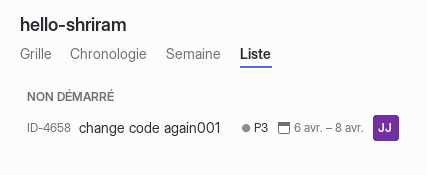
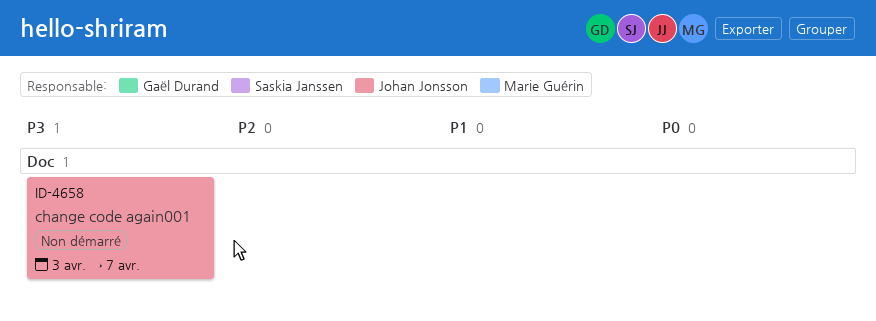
ID-4658, start: Apr 6 -> Apr 3
ID-4658, due: Apr 8 -> Apr 7

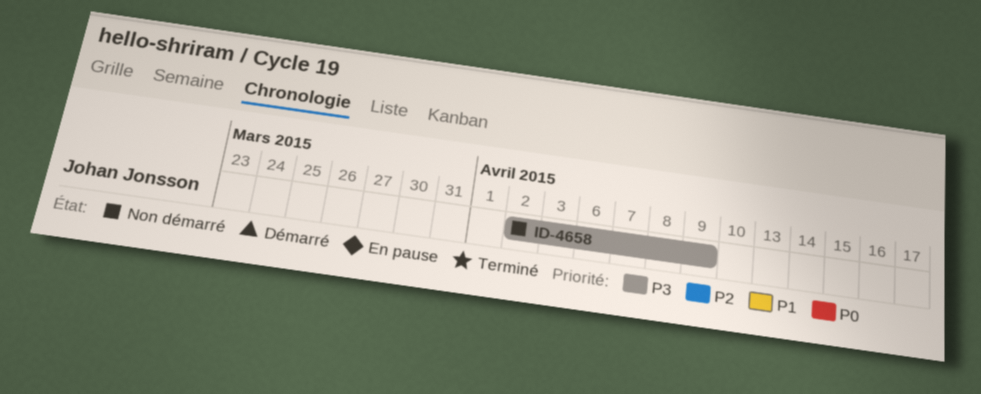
ID-4658, start: Apr 3 -> Apr 2
ID-4658, due: Apr 7 -> Apr 9

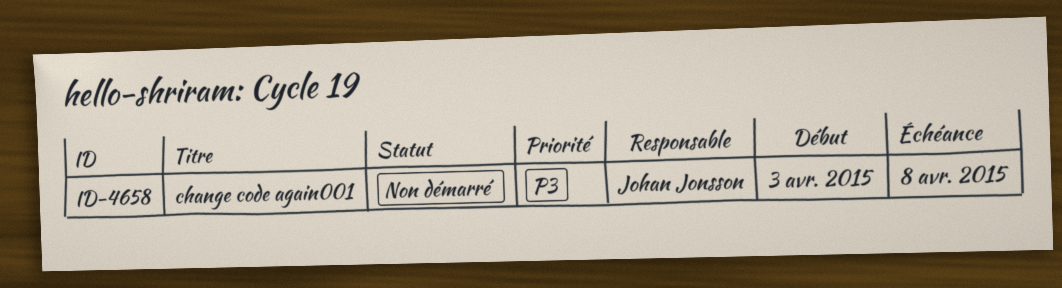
ID-4658, start: Apr 2 -> Apr 3
ID-4658, due: Apr 9 -> Apr 8

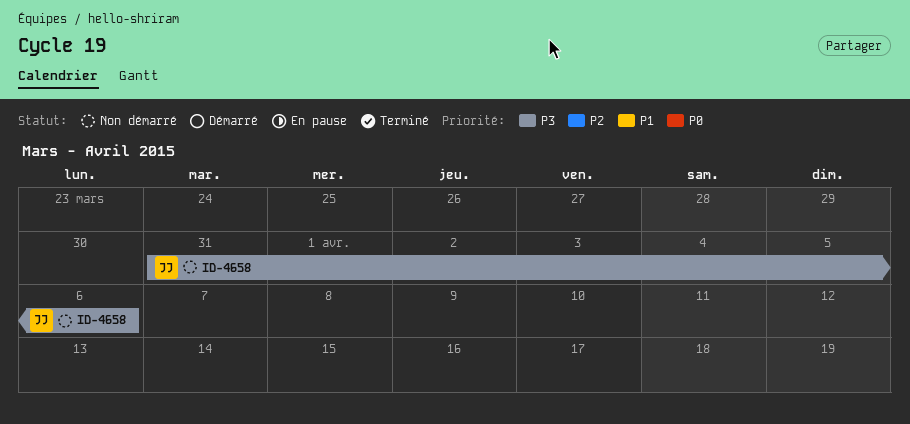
ID-4658, start: Apr 3 -> Mar 31
ID-4658, due: Apr 8 -> Apr 6

